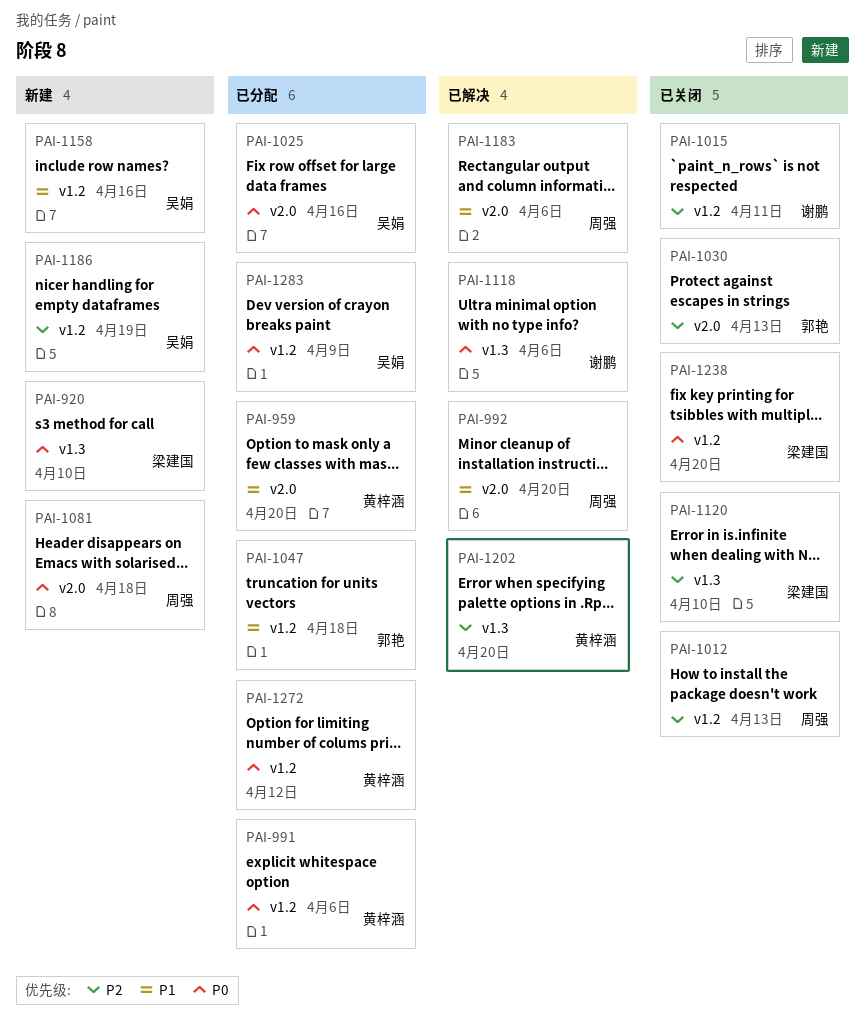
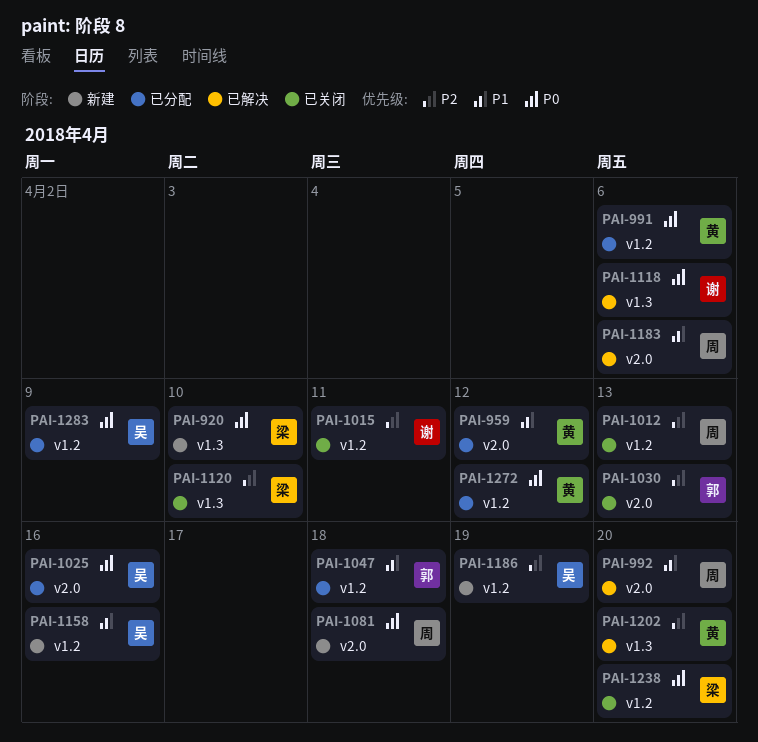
PAI-959, due: Apr 20 -> Apr 12

